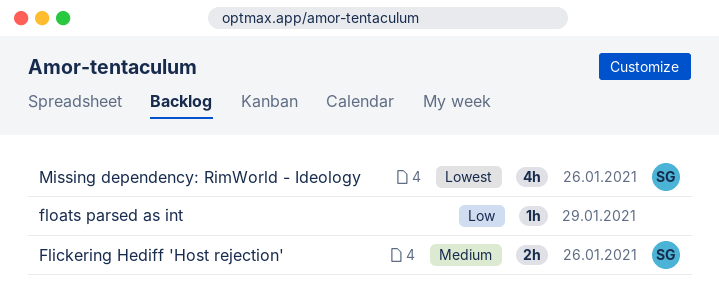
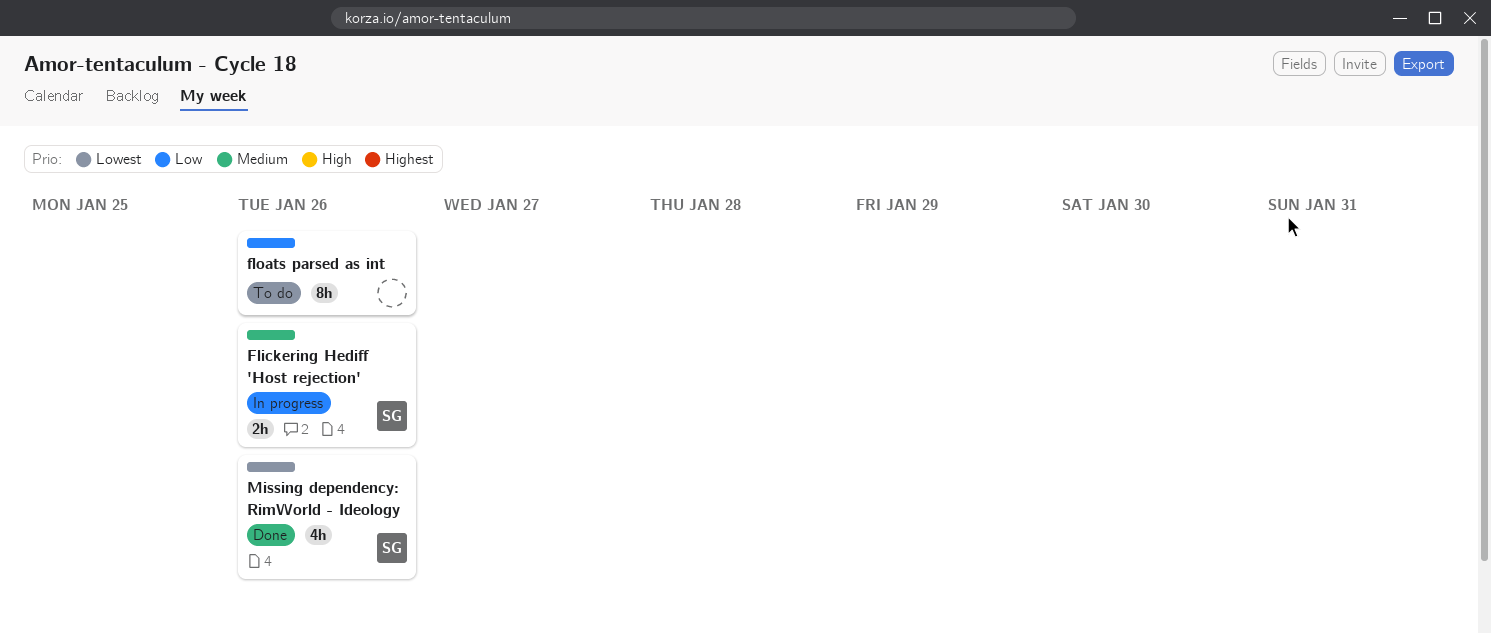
floats parsed as int, estimate: 1h -> 8h
floats parsed as int, due: Jan 29 -> Jan 26

